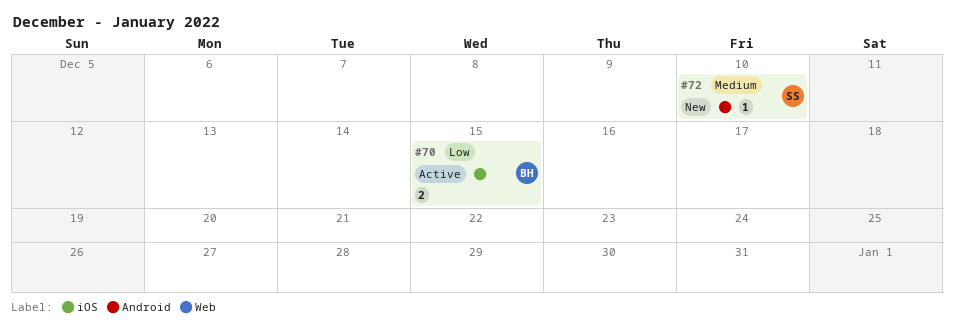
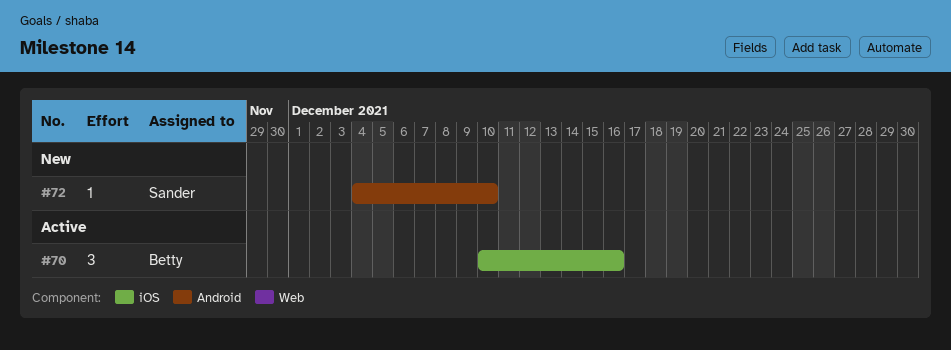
#70, estimate: 2 -> 3
#70, due: Dec 15 -> Dec 16

